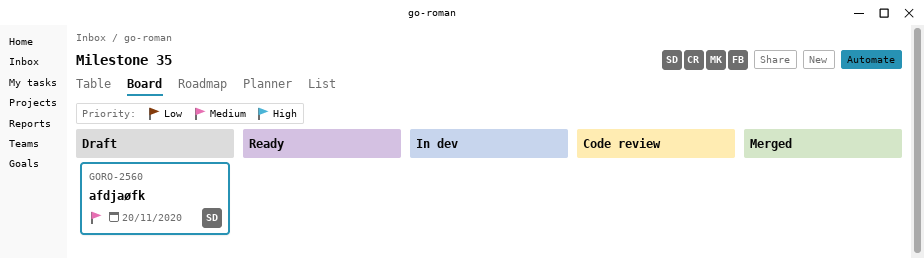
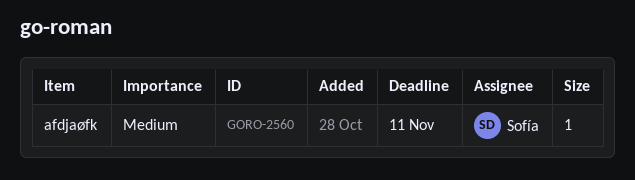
GORO-2560, due: Nov 20 -> Nov 11

